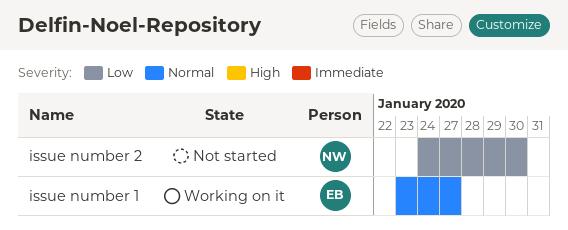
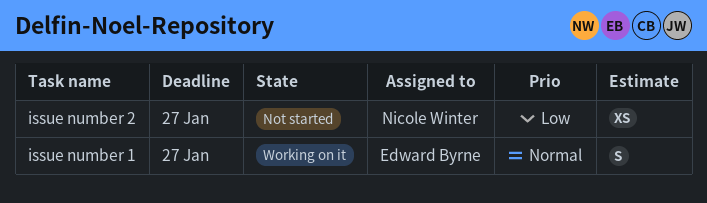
issue number 2, due: Jan 30 -> Jan 27

